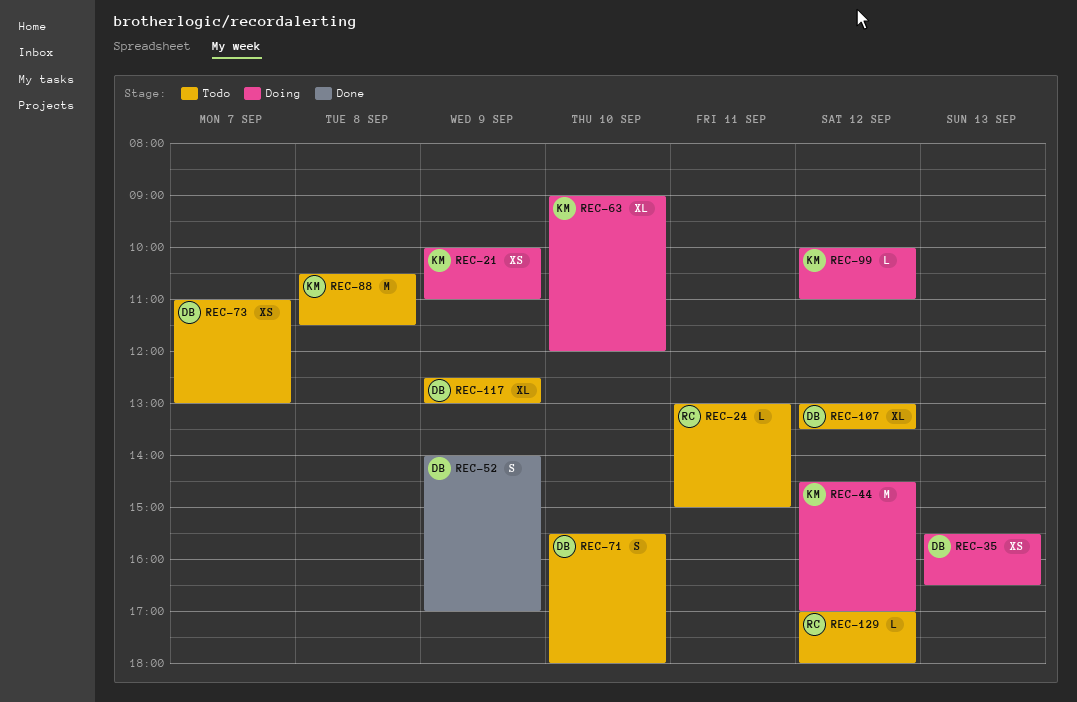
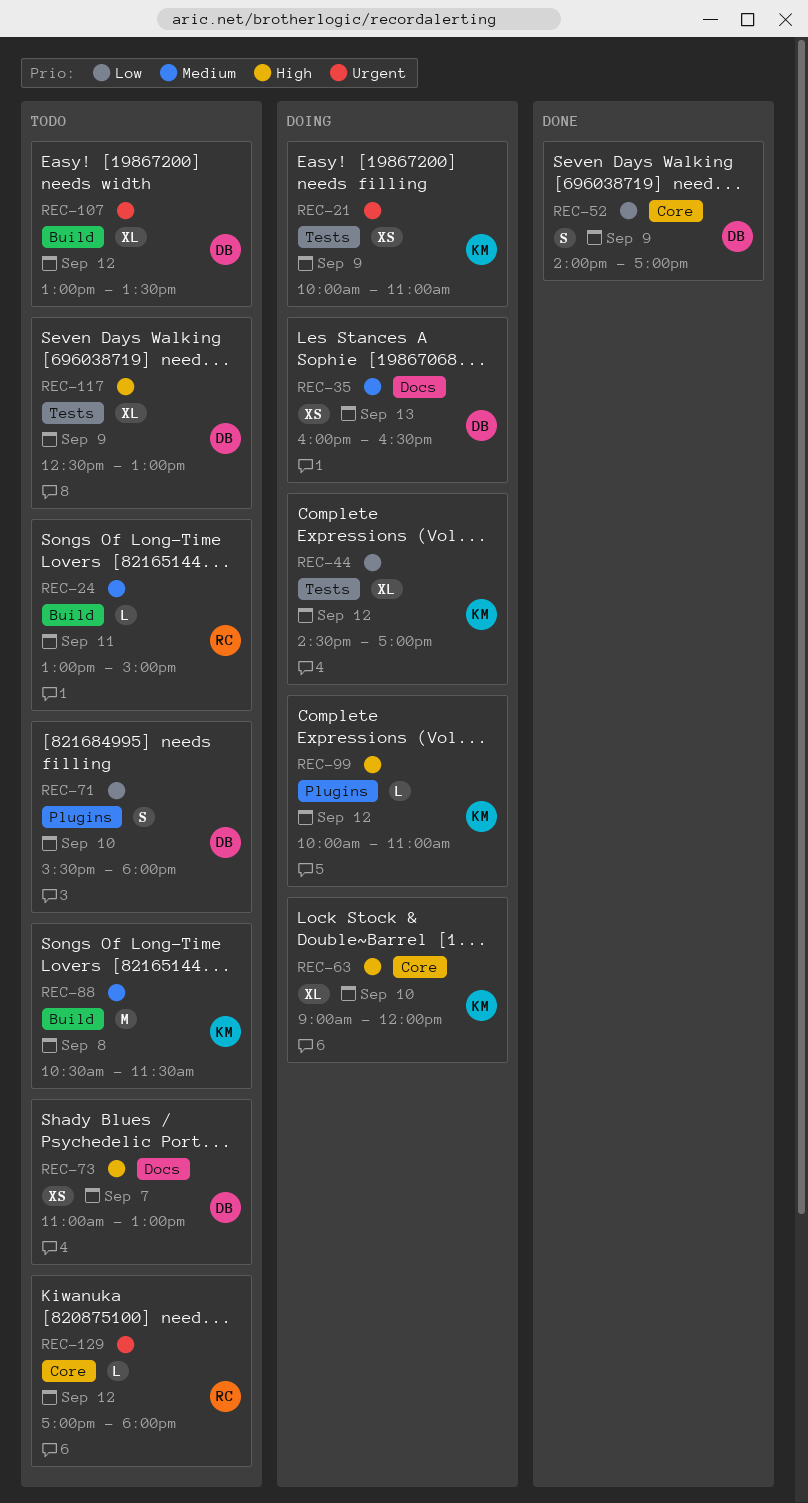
REC-35, begins: 15:30 -> 16:00
REC-44, estimate: M -> XL

